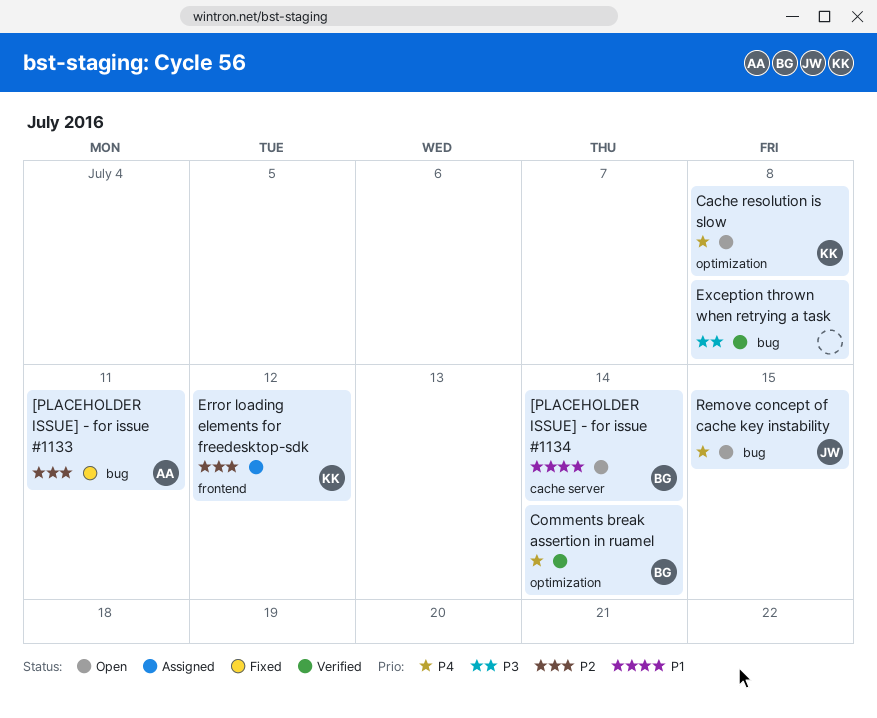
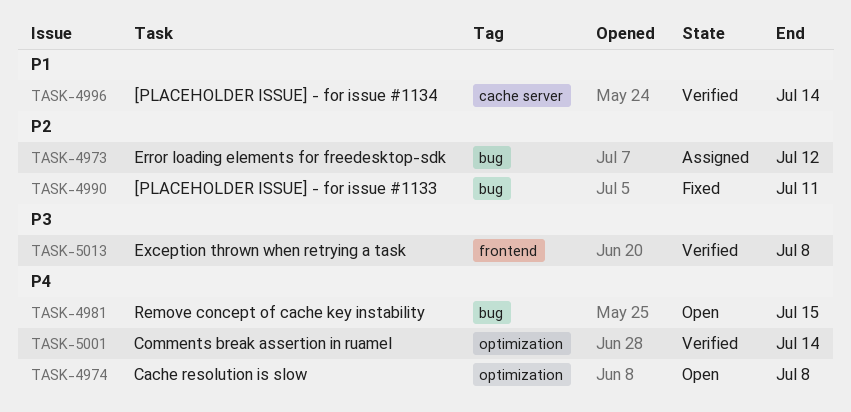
[PLACEHOLDER ISSUE] - for issue #1134, status: Open -> Verified
Error loading elements for freedesktop-sdk, label: frontend -> bug
Exception thrown when retrying a task, label: bug -> frontend

